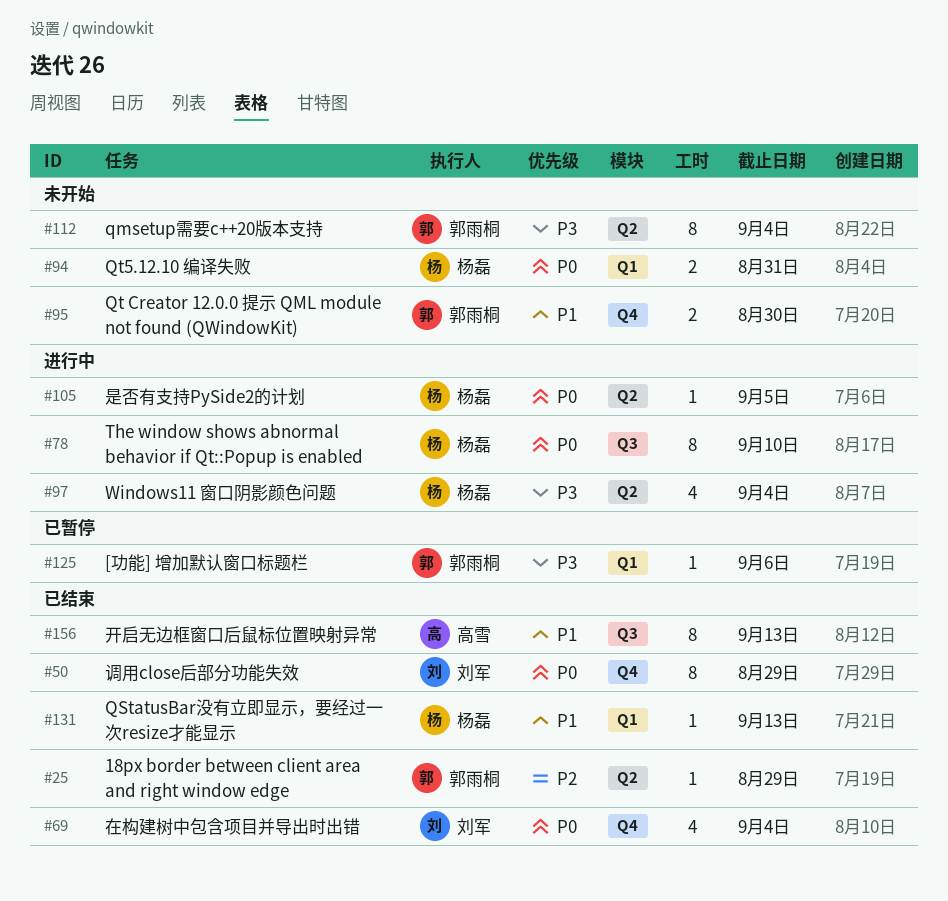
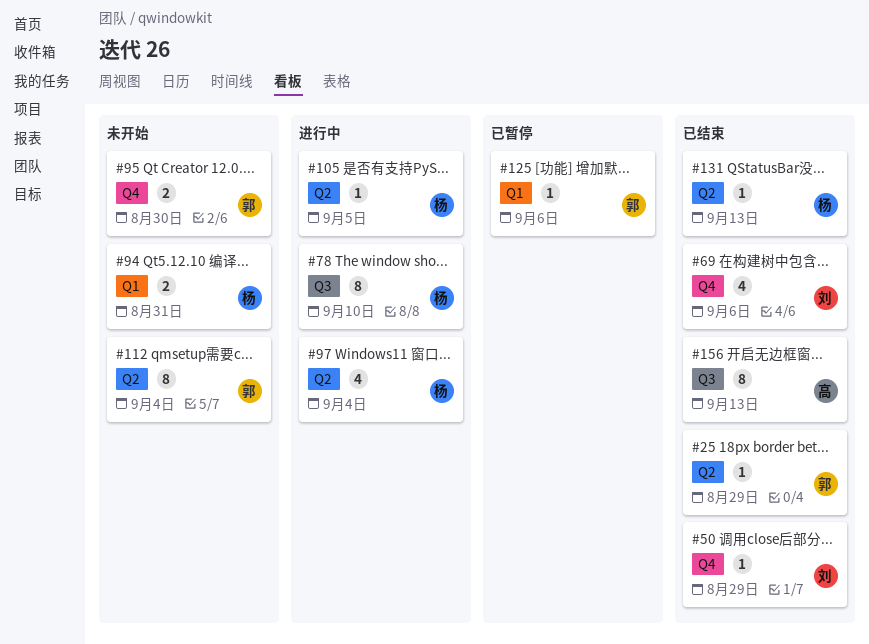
#50, estimate: 8 -> 1
#69, due: Sep 4 -> Sep 6
#131, label: Q1 -> Q2

